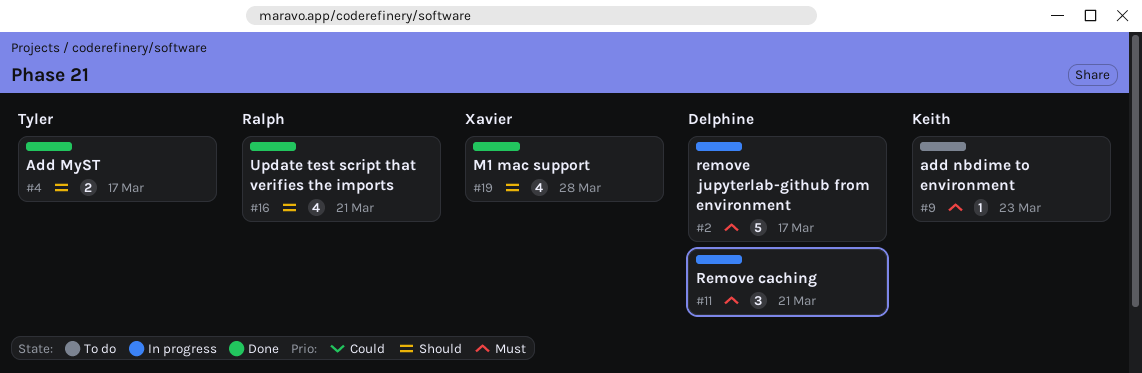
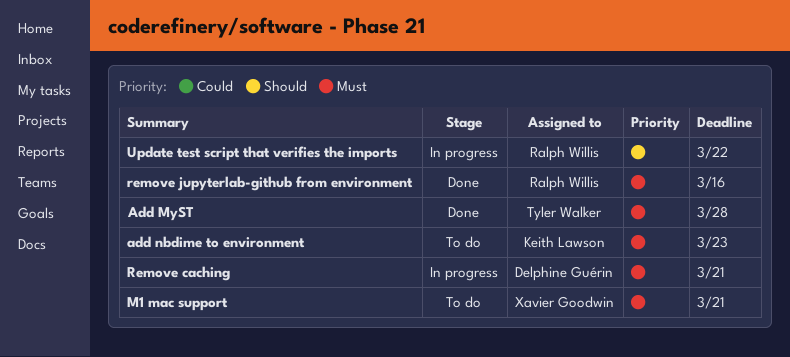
Add MyST, priority: Should -> Must
Add MyST, due: Mar 17 -> Mar 28
M1 mac support, status: Done -> To do
M1 mac support, priority: Should -> Must
M1 mac support, due: Mar 28 -> Mar 21
remove jupyterlab-github from environment, status: In progress -> Done
remove jupyterlab-github from environment, owner: Delphine Guérin -> Ralph Willis
remove jupyterlab-github from environment, due: Mar 17 -> Mar 16
Update test script that verifies the imports, status: Done -> In progress
Update test script that verifies the imports, due: Mar 21 -> Mar 22

